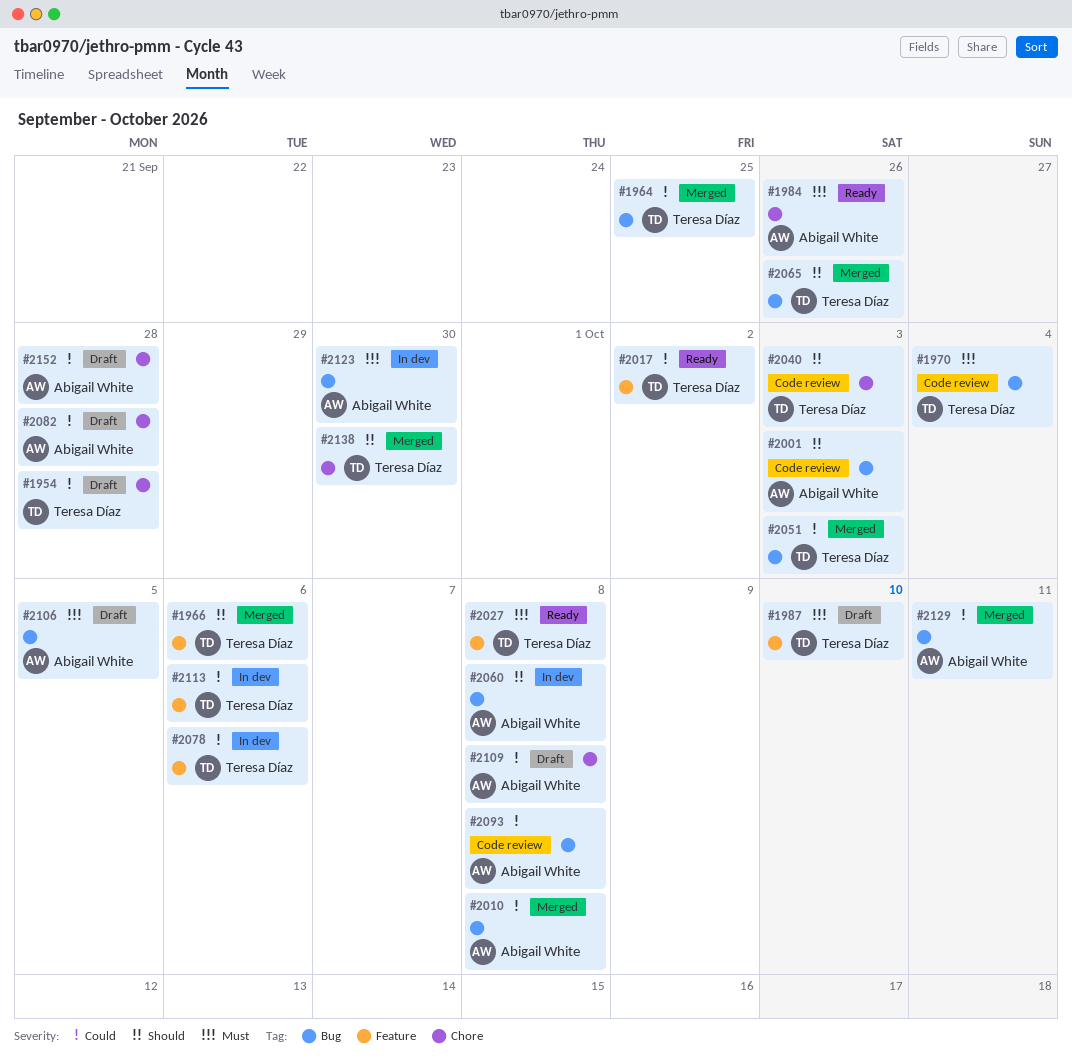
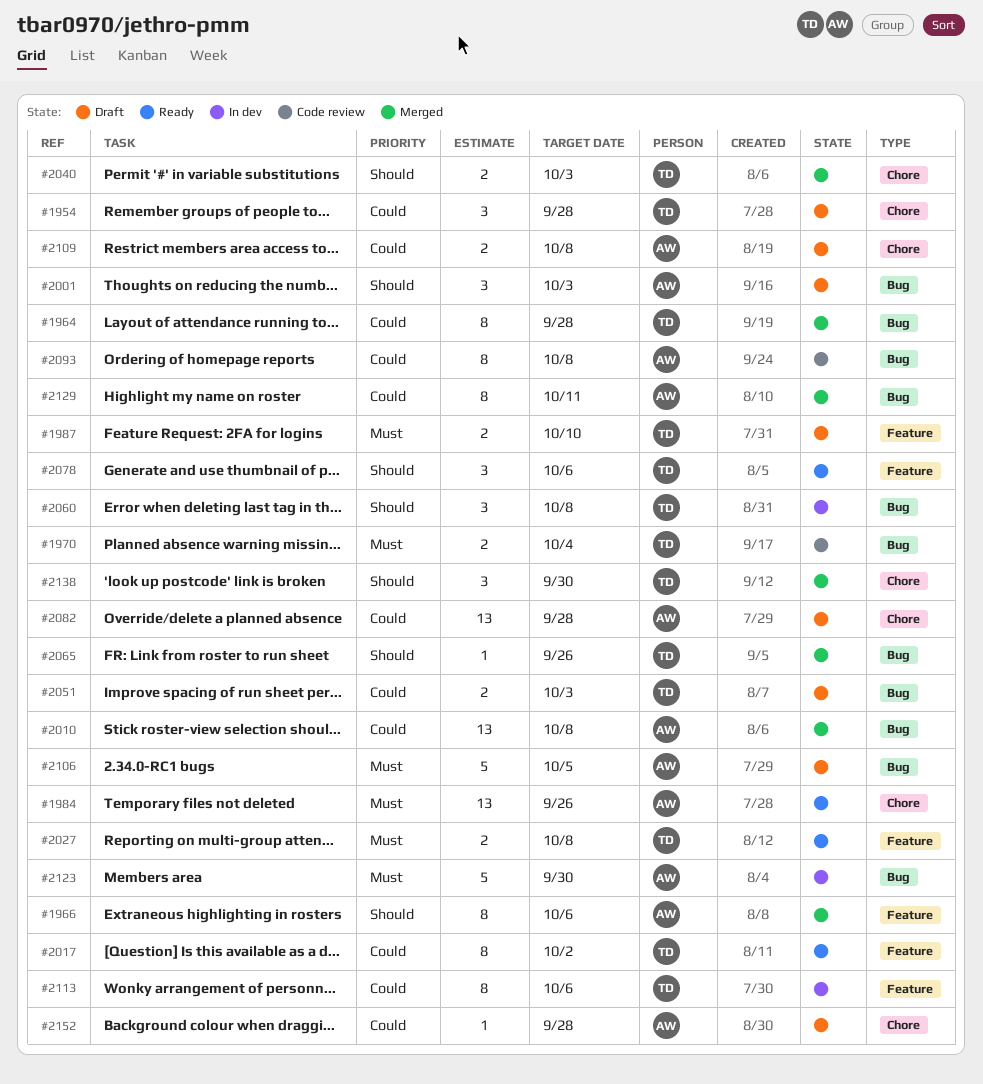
#1964, due: Sep 25 -> Sep 28
#1966, owner: Teresa Díaz -> Abigail White
#2001, status: Code review -> Draft
#2040, status: Code review -> Merged
#2051, status: Merged -> Draft
#2060, owner: Abigail White -> Teresa Díaz
#2078, status: In dev -> Ready
#2078, priority: Could -> Should

